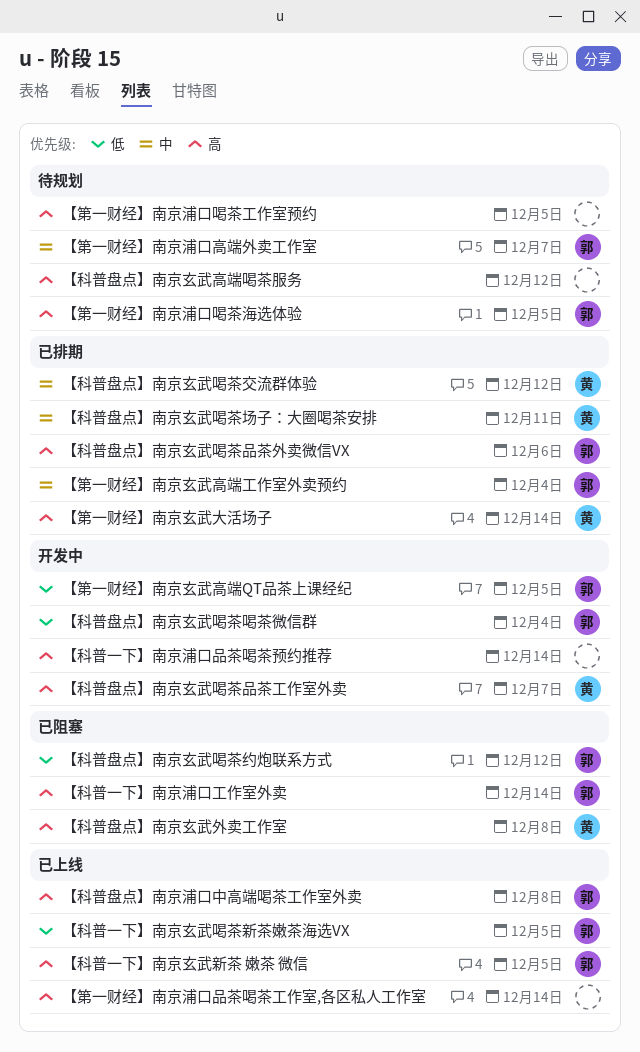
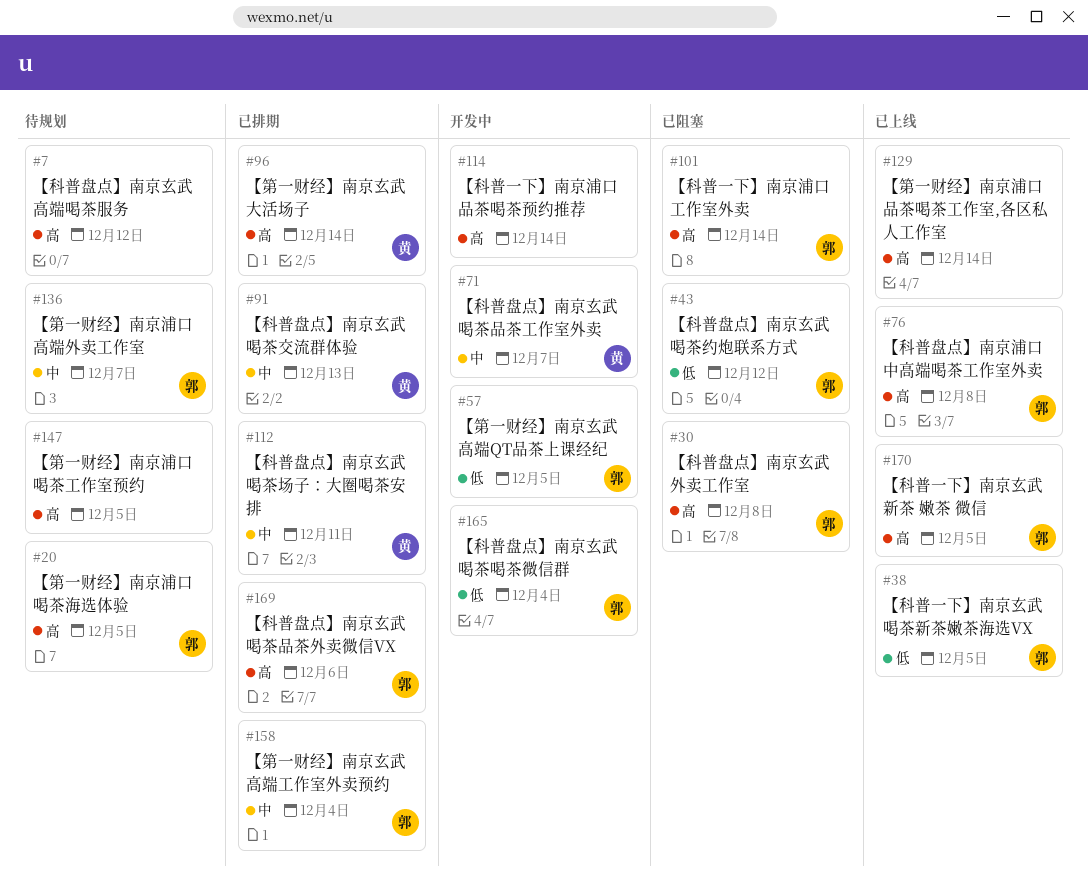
【科普盘点】南京玄武喝茶交流群体验, due: Dec 12 -> Dec 13
【科普盘点】南京玄武喝茶品茶工作室外卖, priority: 高 -> 中
【科普盘点】南京玄武外卖工作室, owner: 黄 -> 郭

